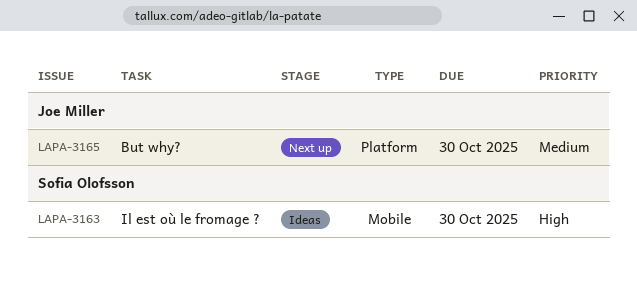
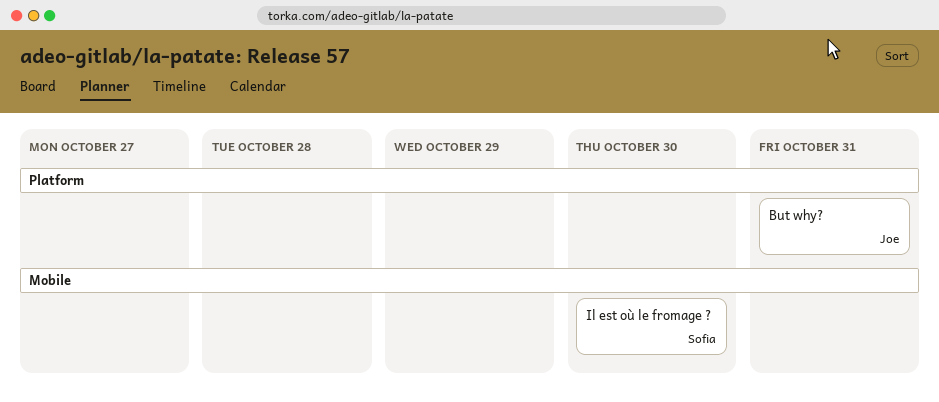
But why?, due: Oct 30 -> Oct 31

